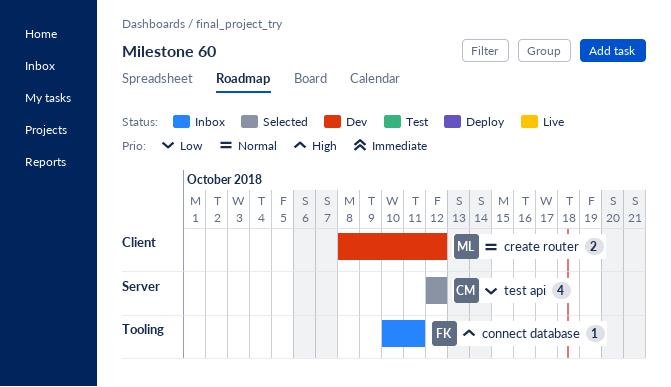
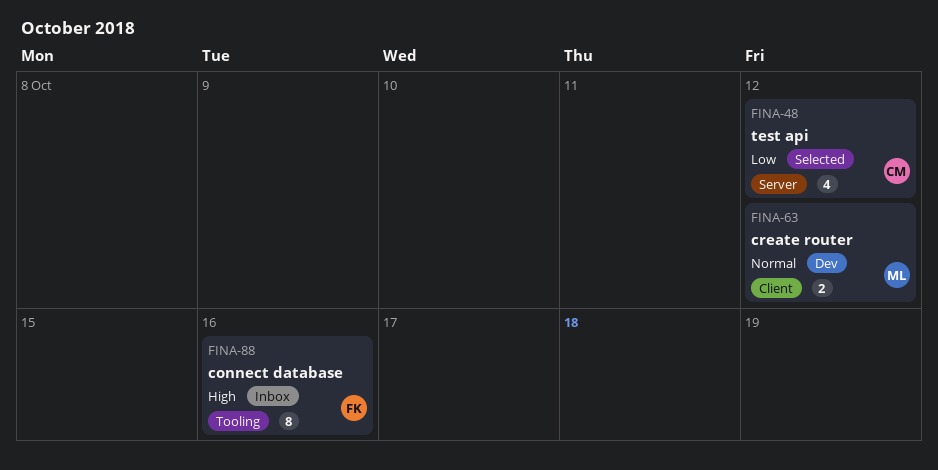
connect database, estimate: 1 -> 8
connect database, due: Oct 11 -> Oct 16

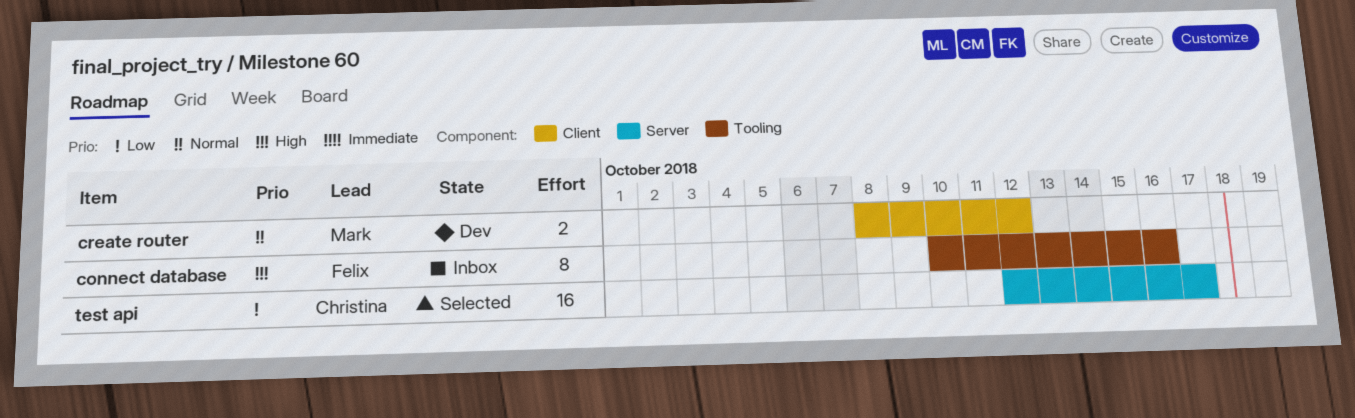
test api, estimate: 4 -> 16
test api, due: Oct 12 -> Oct 17

